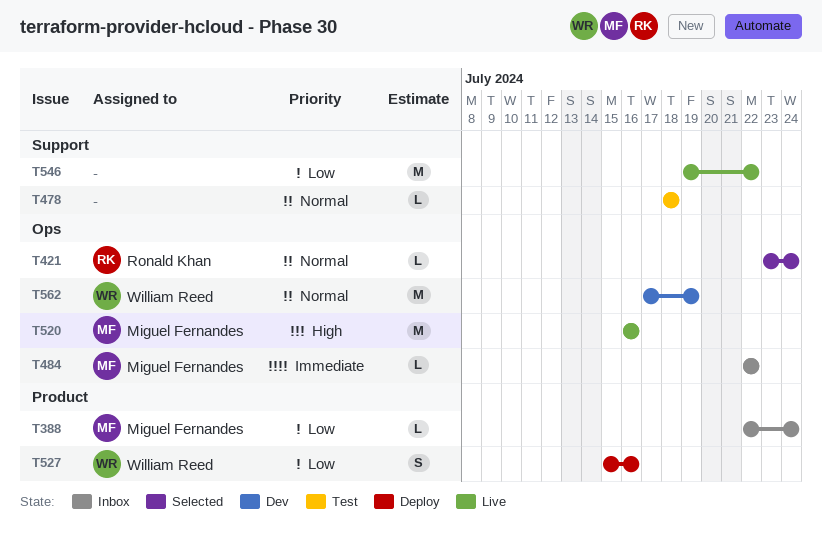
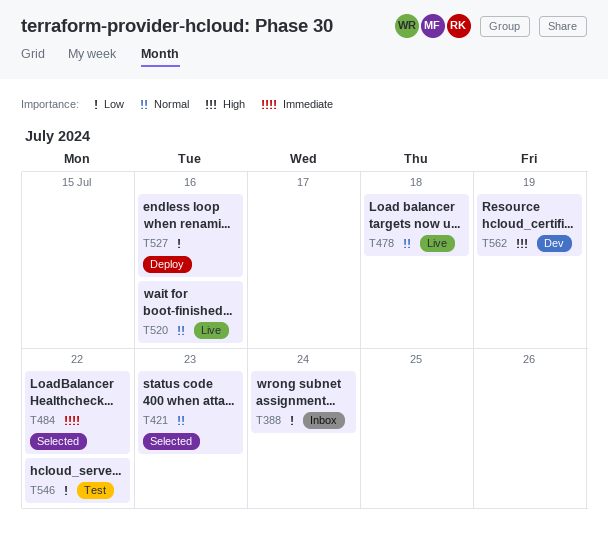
T421, due: Jul 24 -> Jul 23
T478, status: Test -> Live
T484, status: Inbox -> Selected
T520, priority: High -> Normal
T546, status: Live -> Test
T562, priority: Normal -> High

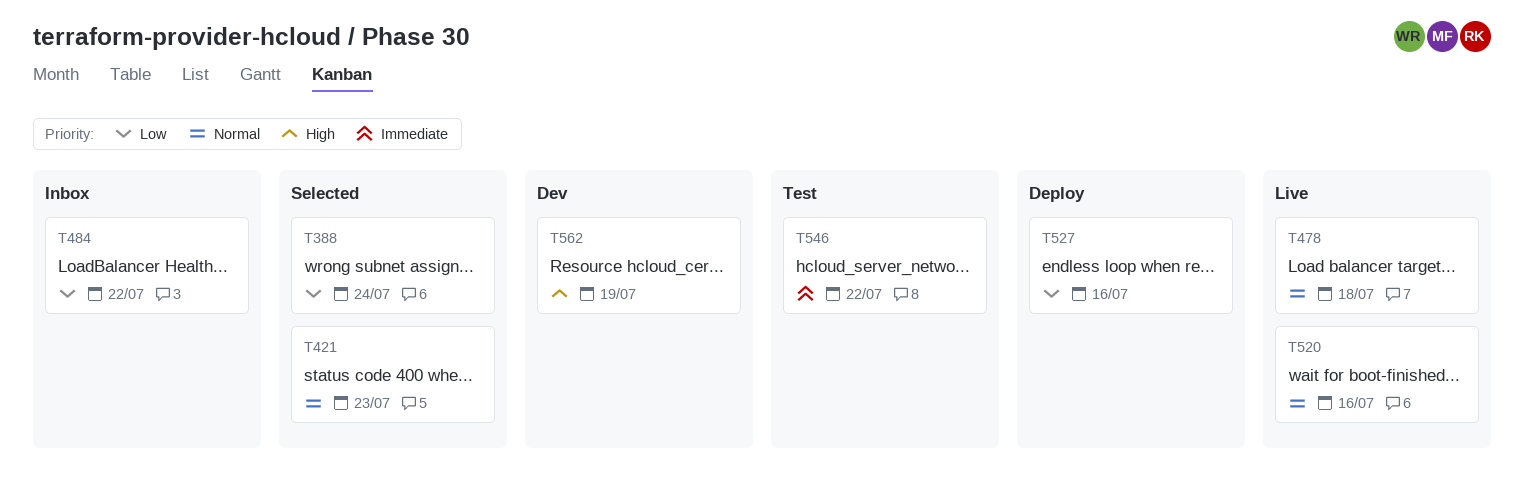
T388, status: Inbox -> Selected
T484, status: Selected -> Inbox
T484, priority: Immediate -> Low
T546, priority: Low -> Immediate

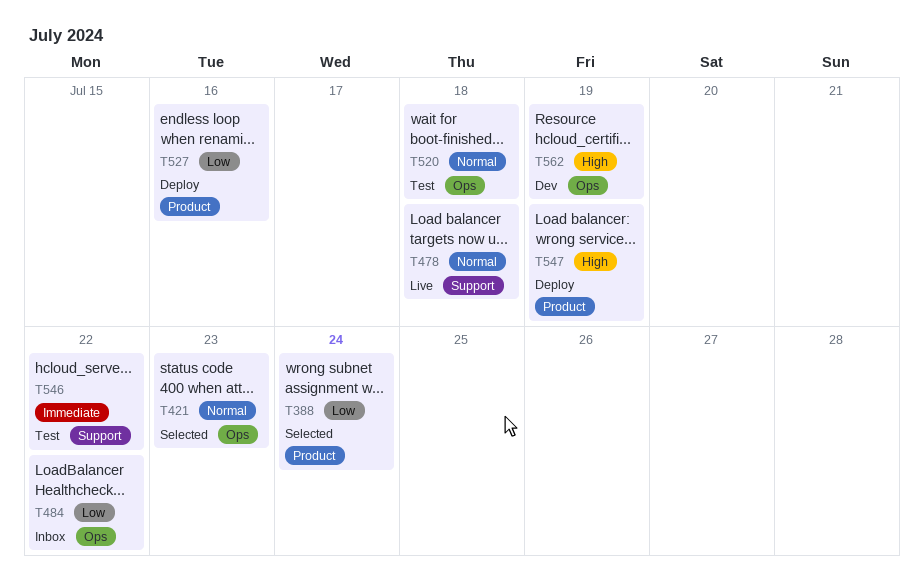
T520, status: Live -> Test
T520, due: Jul 16 -> Jul 18
T547: none -> present

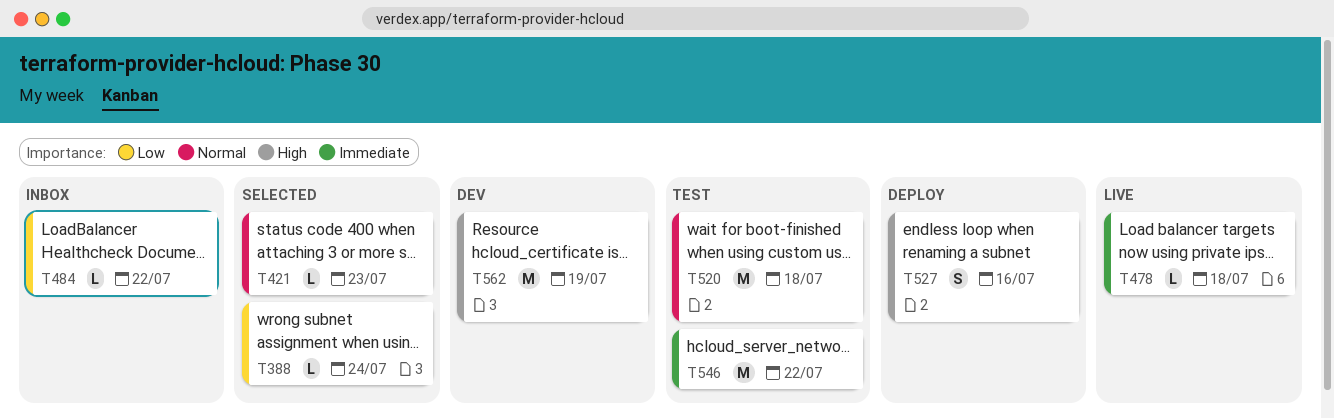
T478, priority: Normal -> Immediate
T527, priority: Low -> High
T547: present -> none

